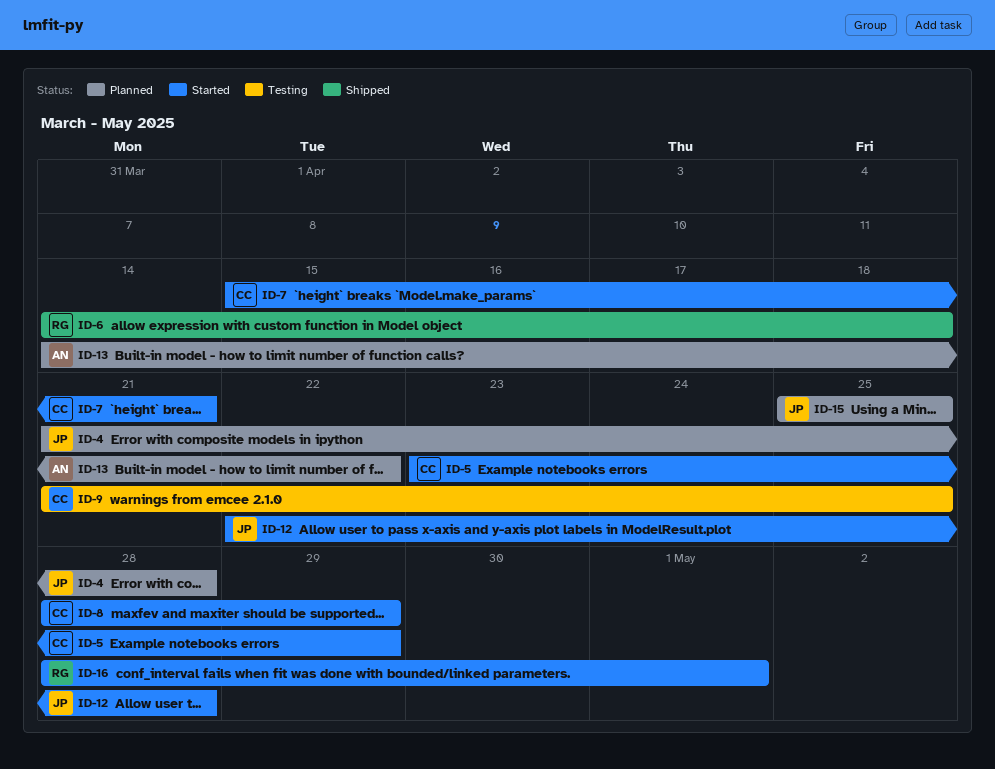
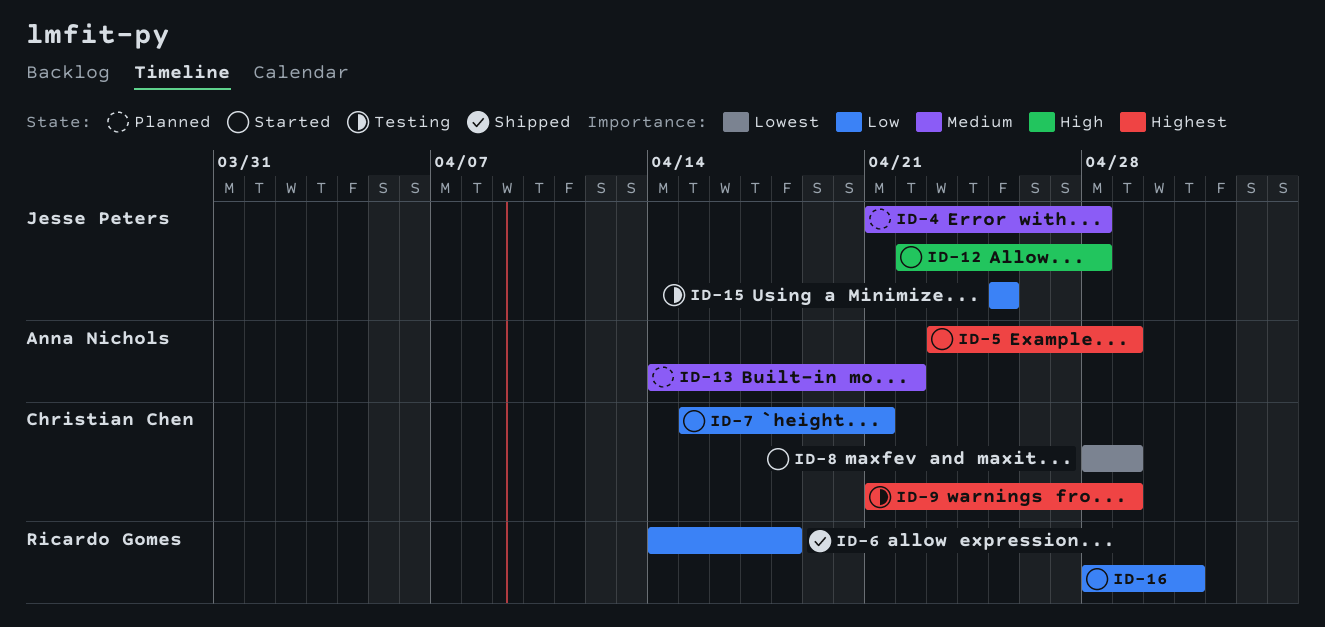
ID-5, owner: Christian Chen -> Anna Nichols
ID-9, due: Apr 25 -> Apr 29
ID-15, status: Planned -> Testing

